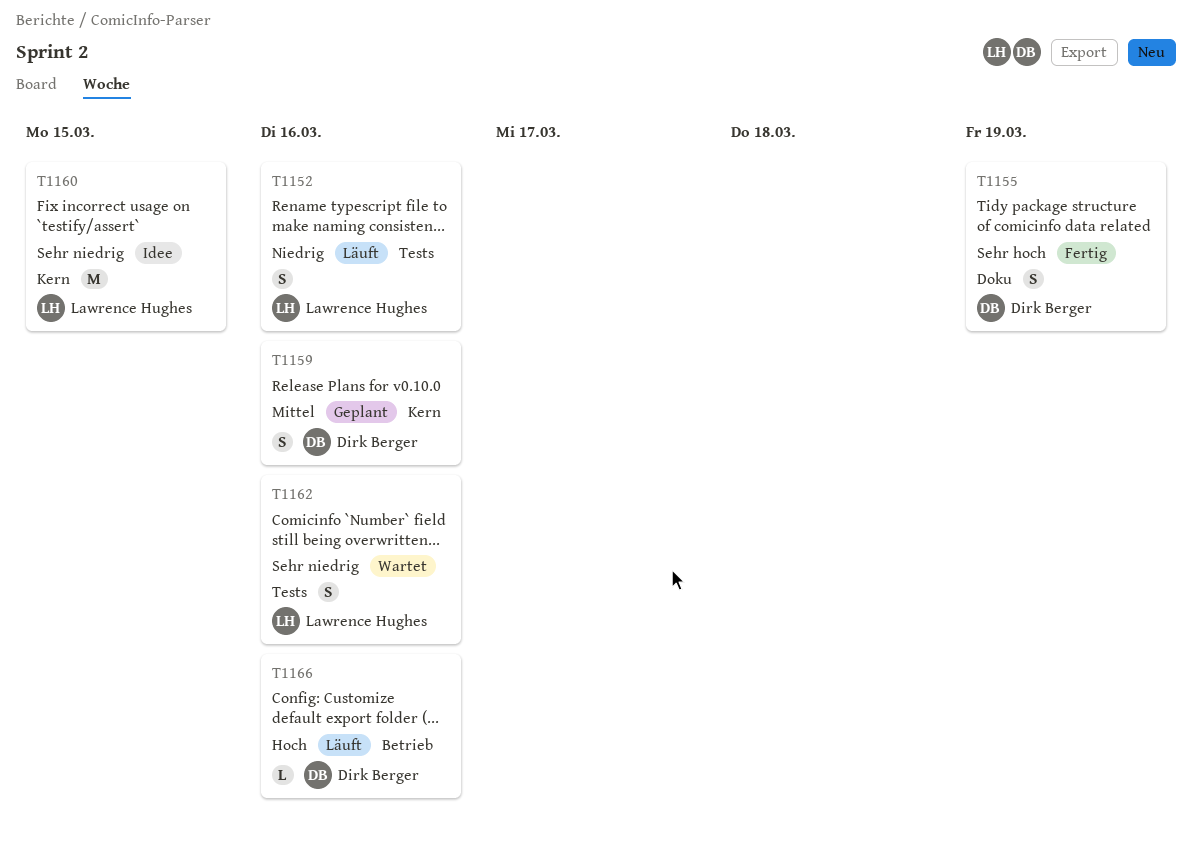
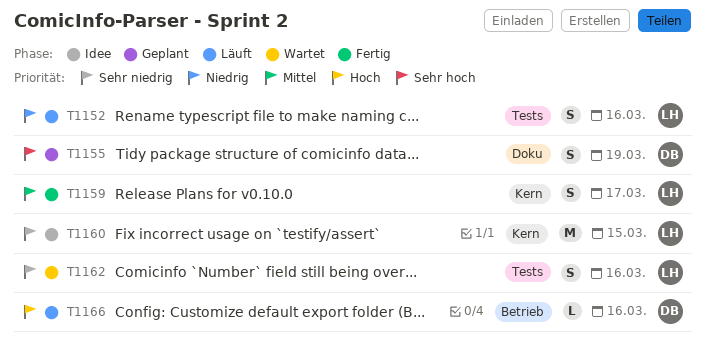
T1155, status: Fertig -> Geplant
T1159, status: Geplant -> Fertig
T1159, owner: Dirk Berger -> Lawrence Hughes
T1159, due: Mar 16 -> Mar 17

